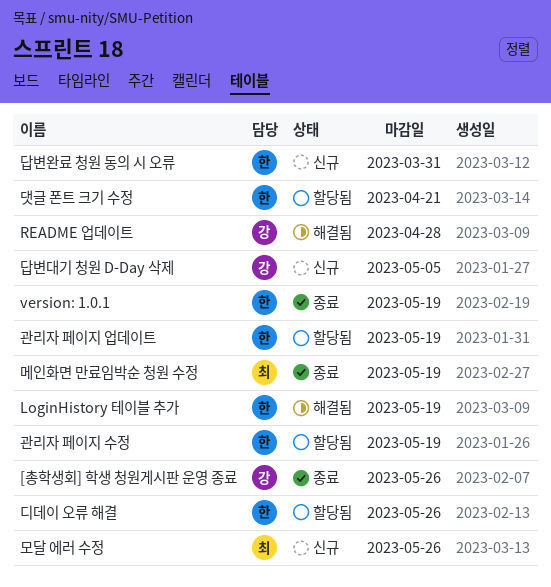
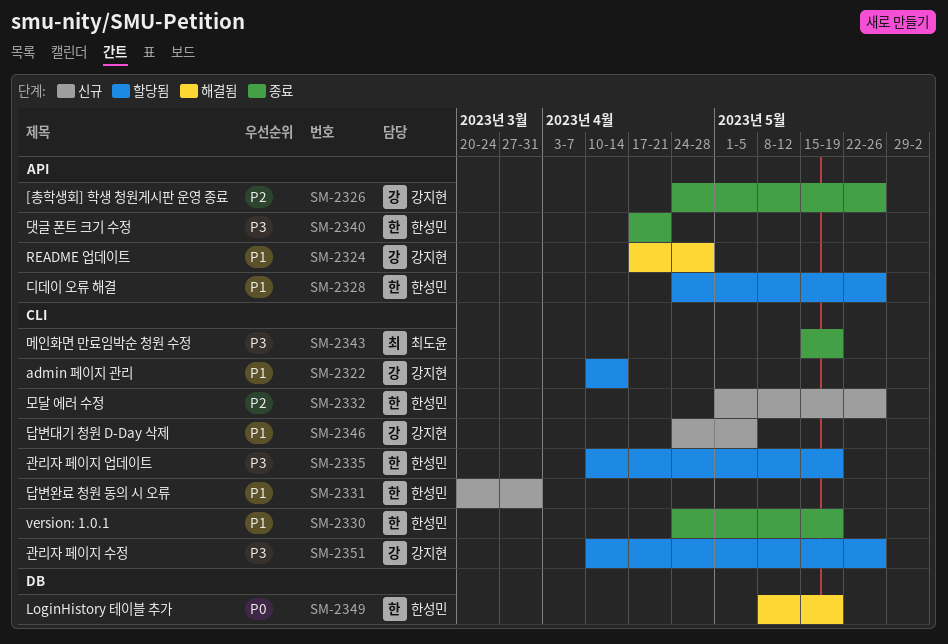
admin 페이지 관리: none -> present
관리자 페이지 수정, owner: 한성민 -> 강지현
관리자 페이지 수정, due: May 19 -> May 26
댓글 폰트 크기 수정, status: 할당됨 -> 종료
모달 에러 수정, owner: 최도윤 -> 한성민

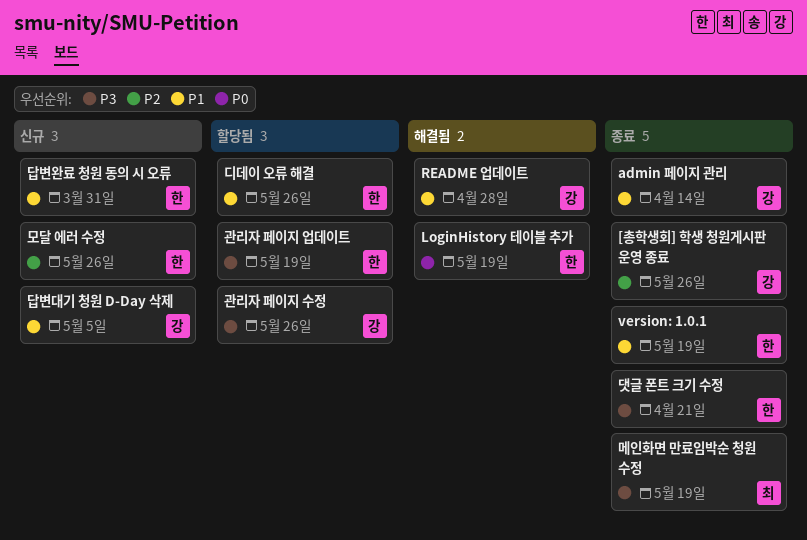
admin 페이지 관리, status: 할당됨 -> 종료

